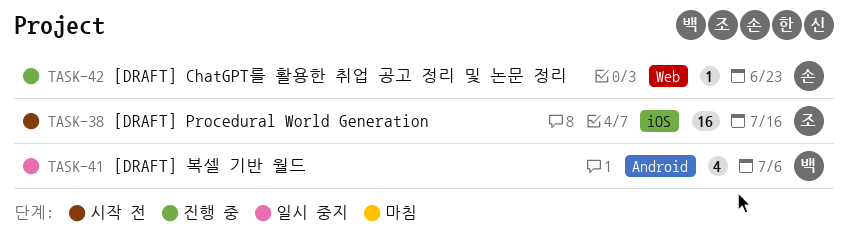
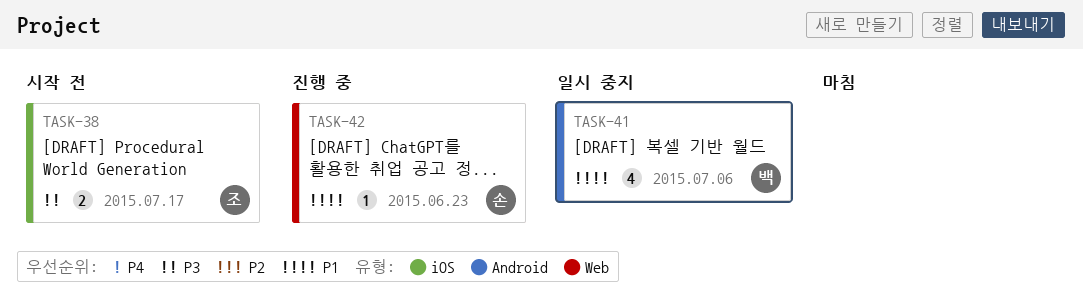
TASK-38, estimate: 16 -> 2
TASK-38, due: Jul 16 -> Jul 17

